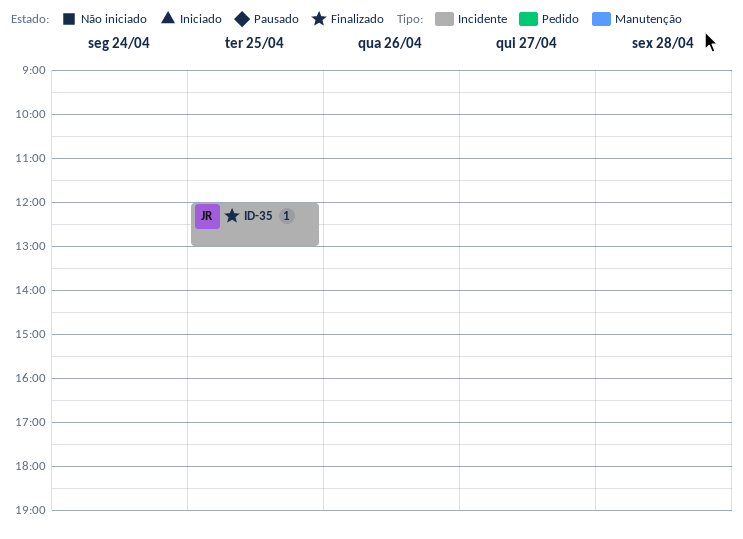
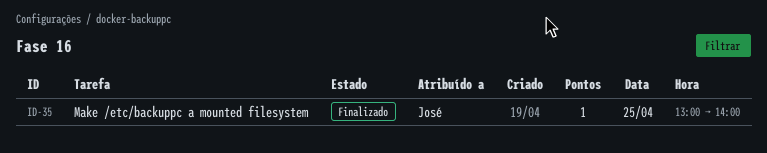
ID-35, begins: 12:00 -> 13:00
ID-35, ends: 13:00 -> 14:00

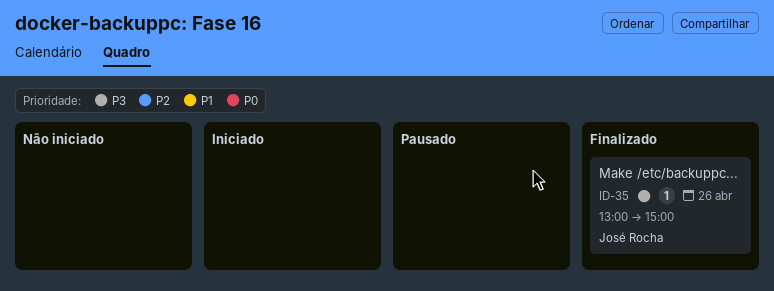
ID-35, day: Apr 25 -> Apr 26
ID-35, ends: 14:00 -> 15:00

